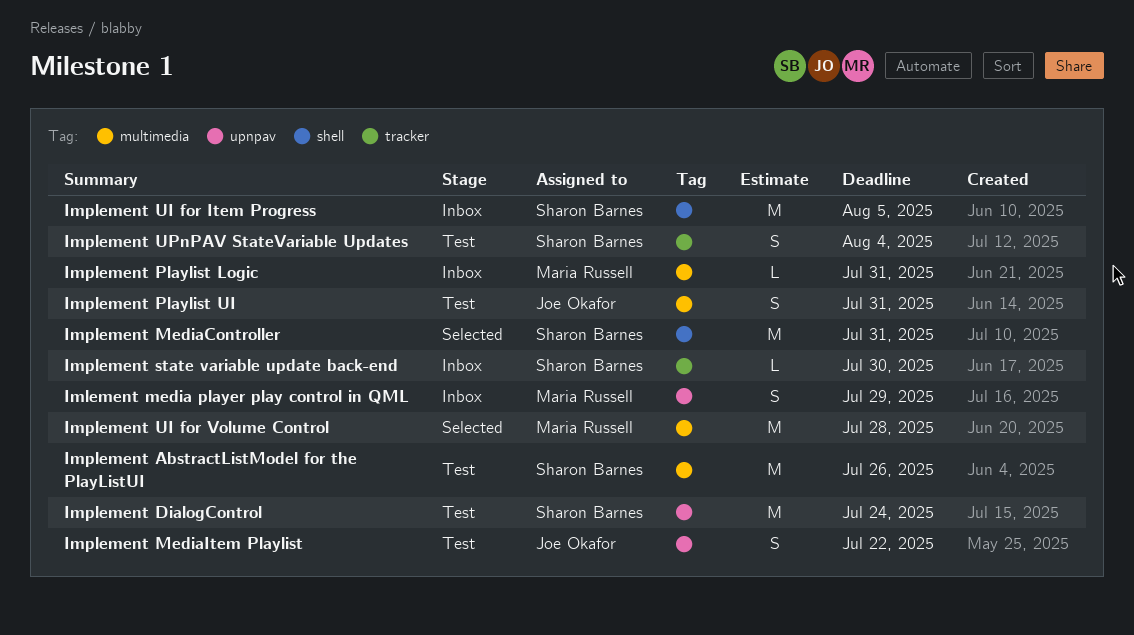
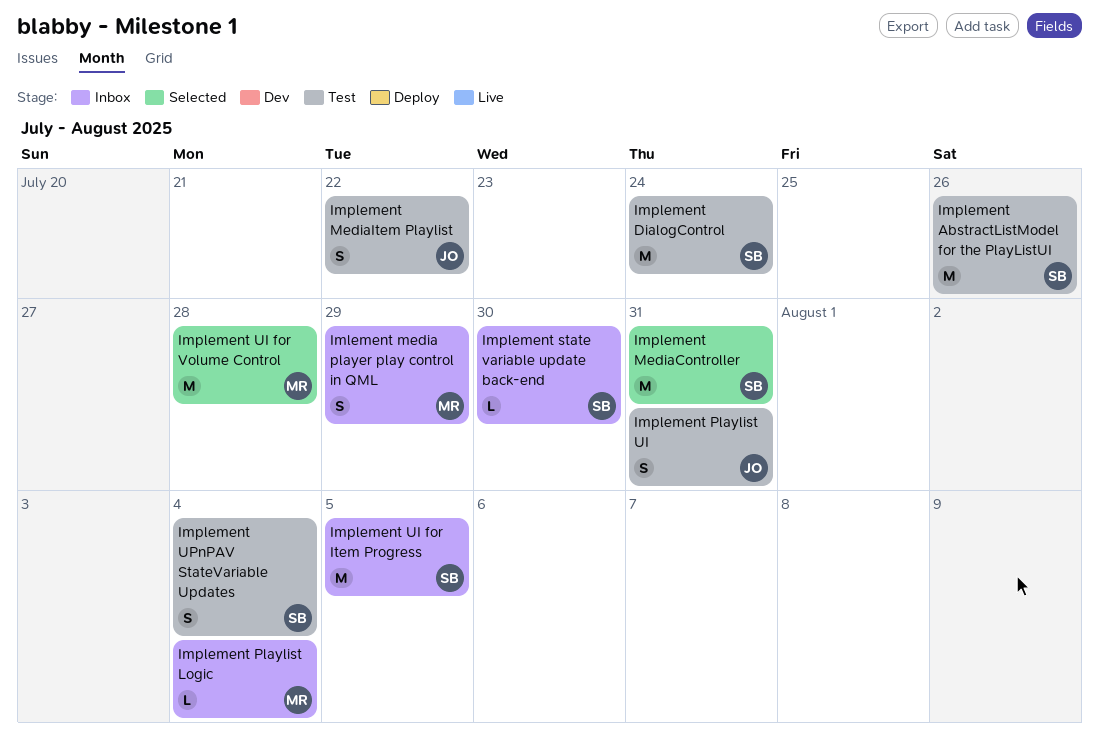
Implement Playlist Logic, due: Jul 31 -> Aug 4

